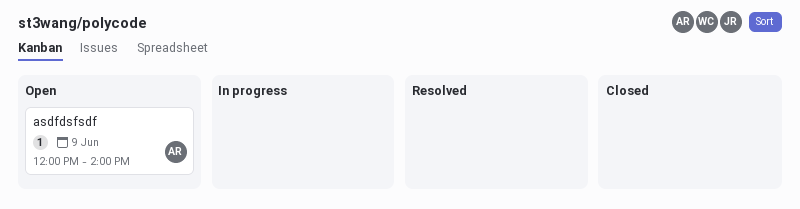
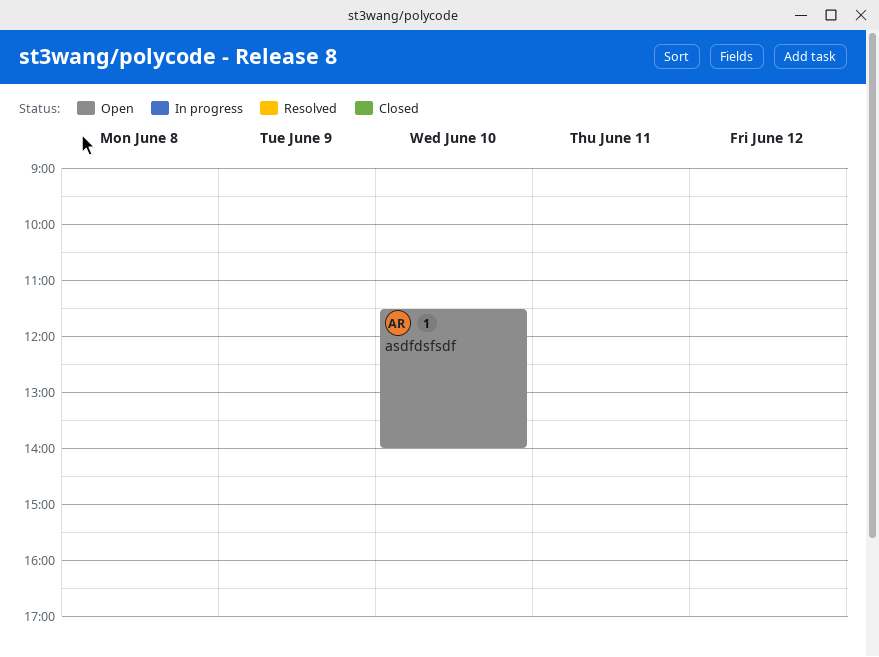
asdfdsfsdf, day: Jun 9 -> Jun 10
asdfdsfsdf, begins: 12:00 -> 11:30

